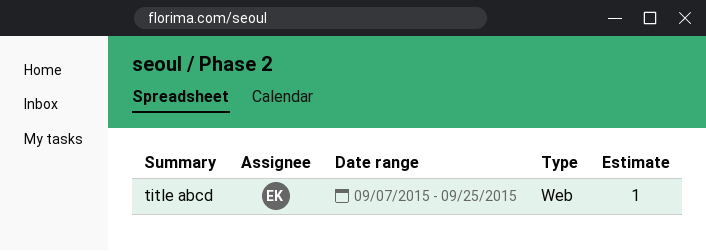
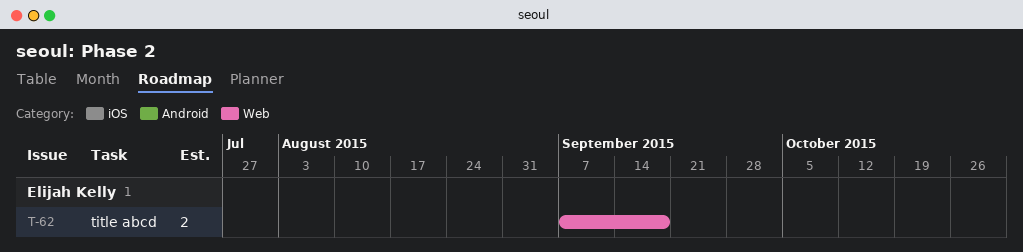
title abcd, estimate: 1 -> 2
title abcd, due: Sep 25 -> Sep 18

